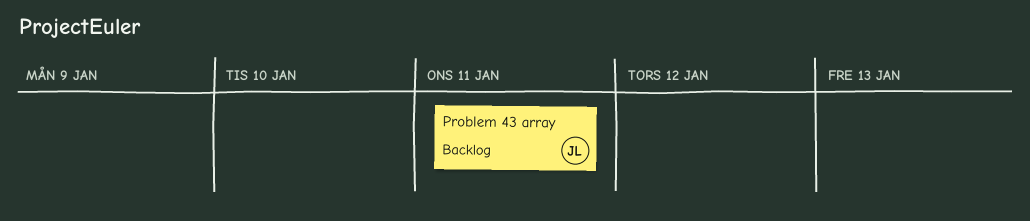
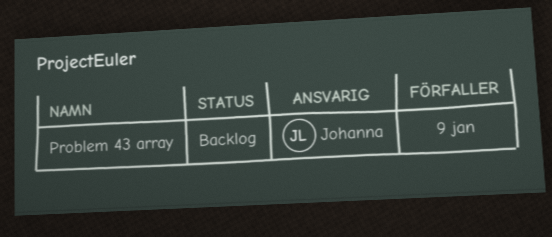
Problem 43 array, due: Jan 11 -> Jan 9

